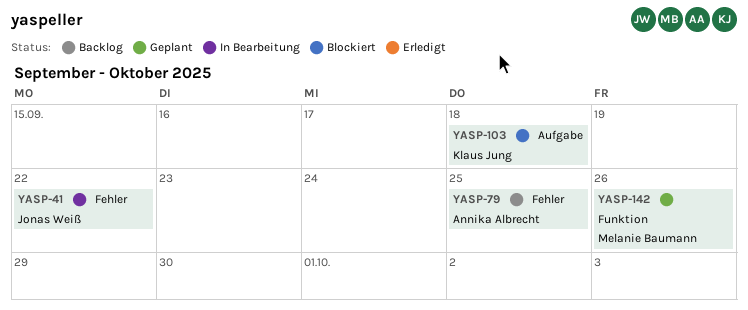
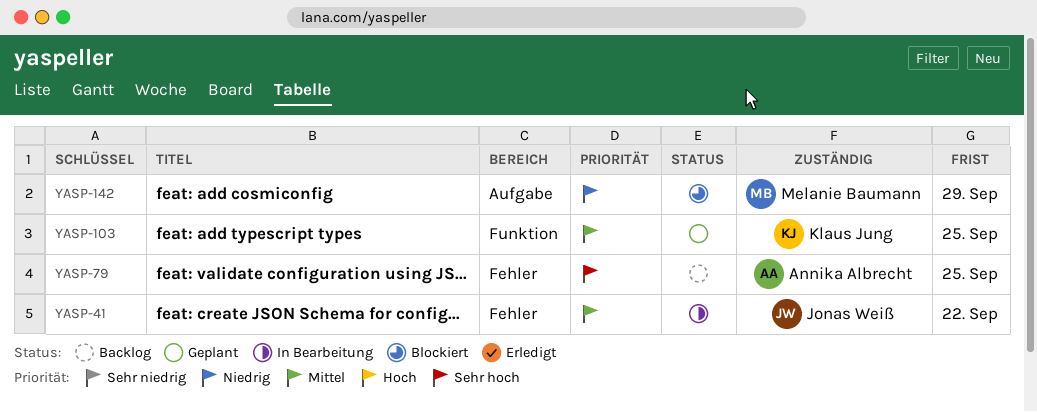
YASP-103, status: Blockiert -> Geplant
YASP-103, label: Aufgabe -> Funktion
YASP-103, due: Sep 18 -> Sep 25
YASP-142, status: Geplant -> Blockiert
YASP-142, label: Funktion -> Aufgabe
YASP-142, due: Sep 26 -> Sep 29

